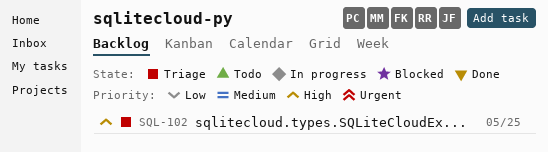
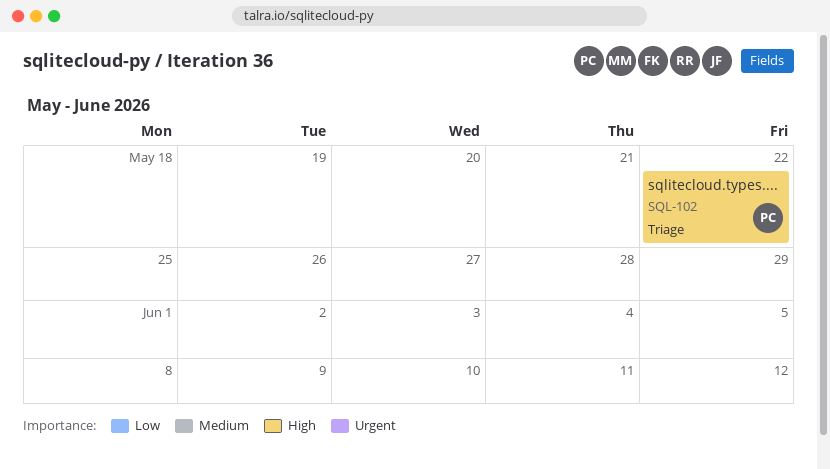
SQL-102, due: May 25 -> May 22

